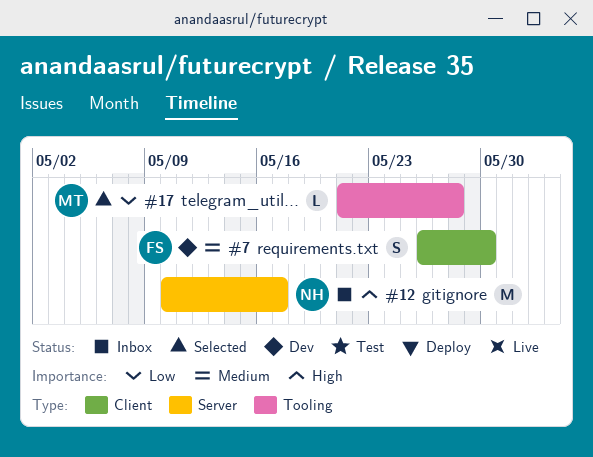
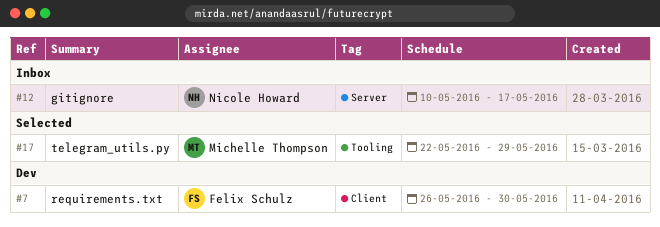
#17, start: May 21 -> May 22
#17, due: May 28 -> May 29

